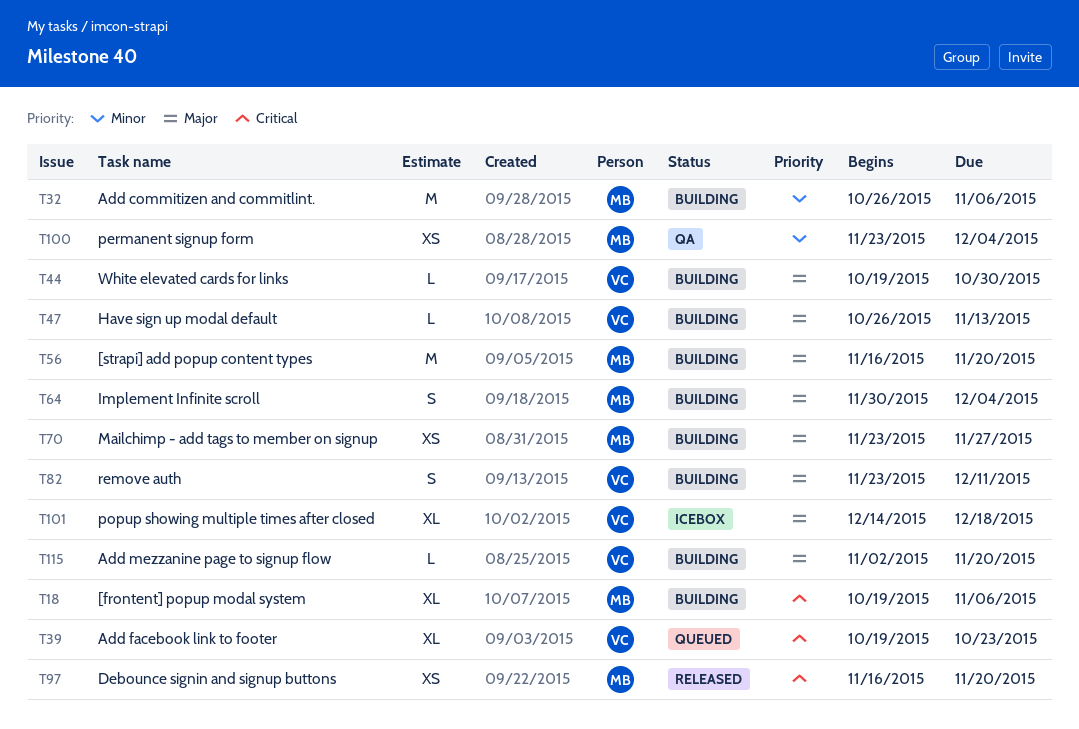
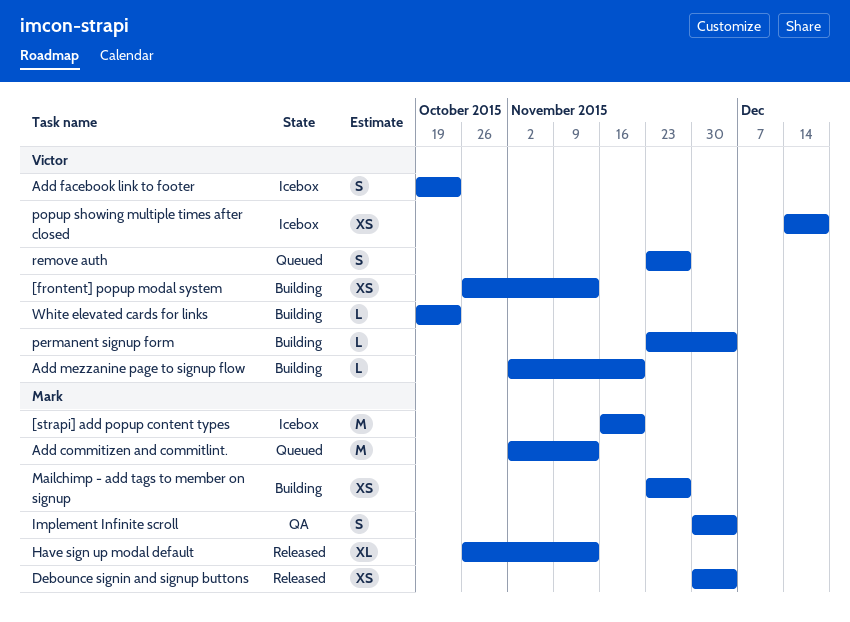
[frontent] popup modal system, owner: Mark -> Victor
[frontent] popup modal system, estimate: XL -> XS
[frontent] popup modal system, start: Oct 19 -> Oct 26
[frontent] popup modal system, due: Nov 6 -> Nov 13
[strapi] add popup content types, status: Building -> Icebox
Add commitizen and commitlint., status: Building -> Queued
Add commitizen and commitlint., start: Oct 26 -> Nov 2
Add commitizen and commitlint., due: Nov 6 -> Nov 13
Add facebook link to footer, status: Queued -> Icebox
Add facebook link to footer, estimate: XL -> S
Debounce signin and signup buttons, start: Nov 16 -> Nov 30
Debounce signin and signup buttons, due: Nov 20 -> Dec 4
Have sign up modal default, status: Building -> Released
Have sign up modal default, owner: Victor -> Mark
Have sign up modal default, estimate: L -> XL
Implement Infinite scroll, status: Building -> QA
permanent signup form, status: QA -> Building
permanent signup form, owner: Mark -> Victor
permanent signup form, estimate: XS -> L
popup showing multiple times after closed, estimate: XL -> XS
remove auth, status: Building -> Queued
remove auth, due: Dec 11 -> Nov 27
White elevated cards for links, due: Oct 30 -> Oct 23

